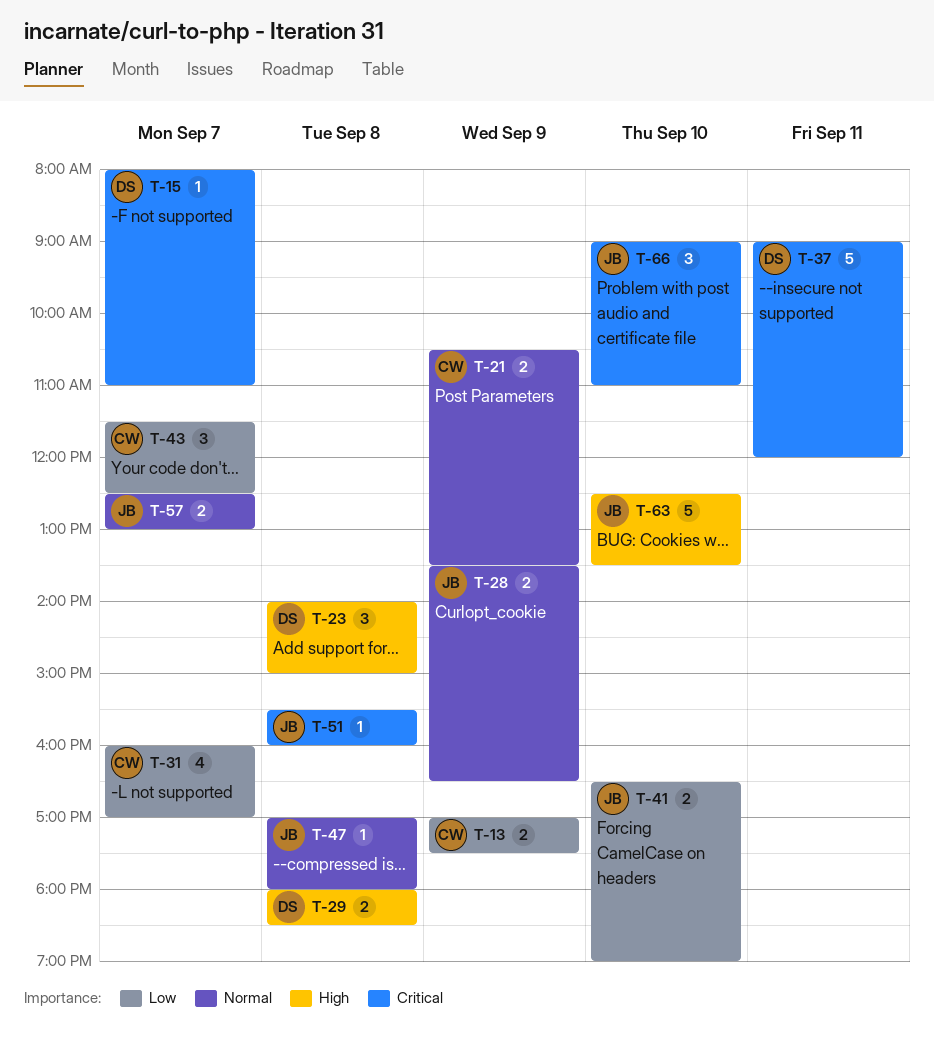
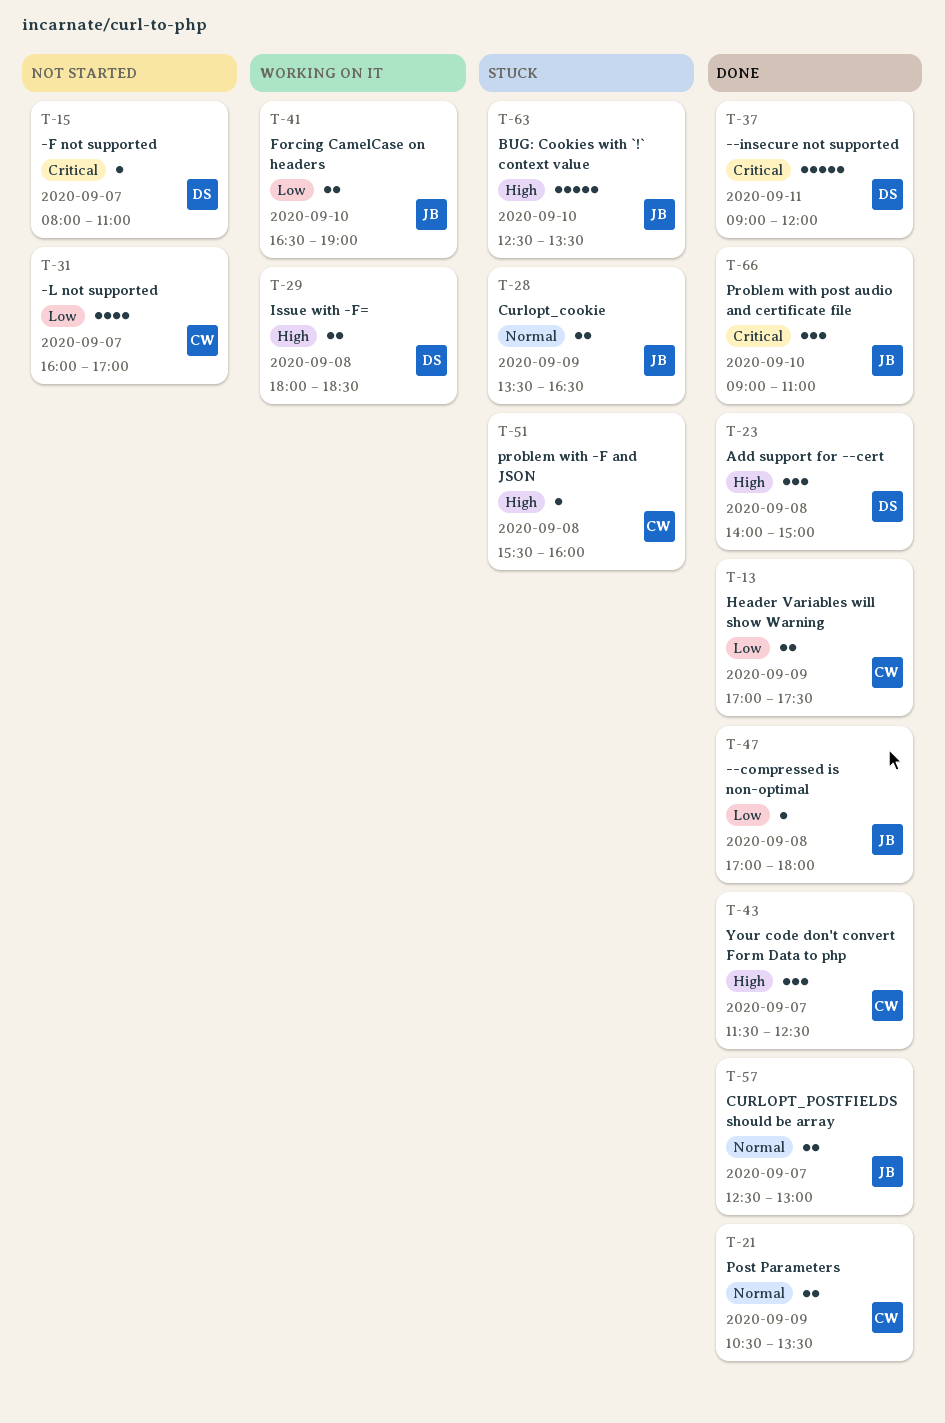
T-43, priority: Low -> High
T-47, priority: Normal -> Low
T-51, owner: JB -> CW
T-51, priority: Critical -> High

